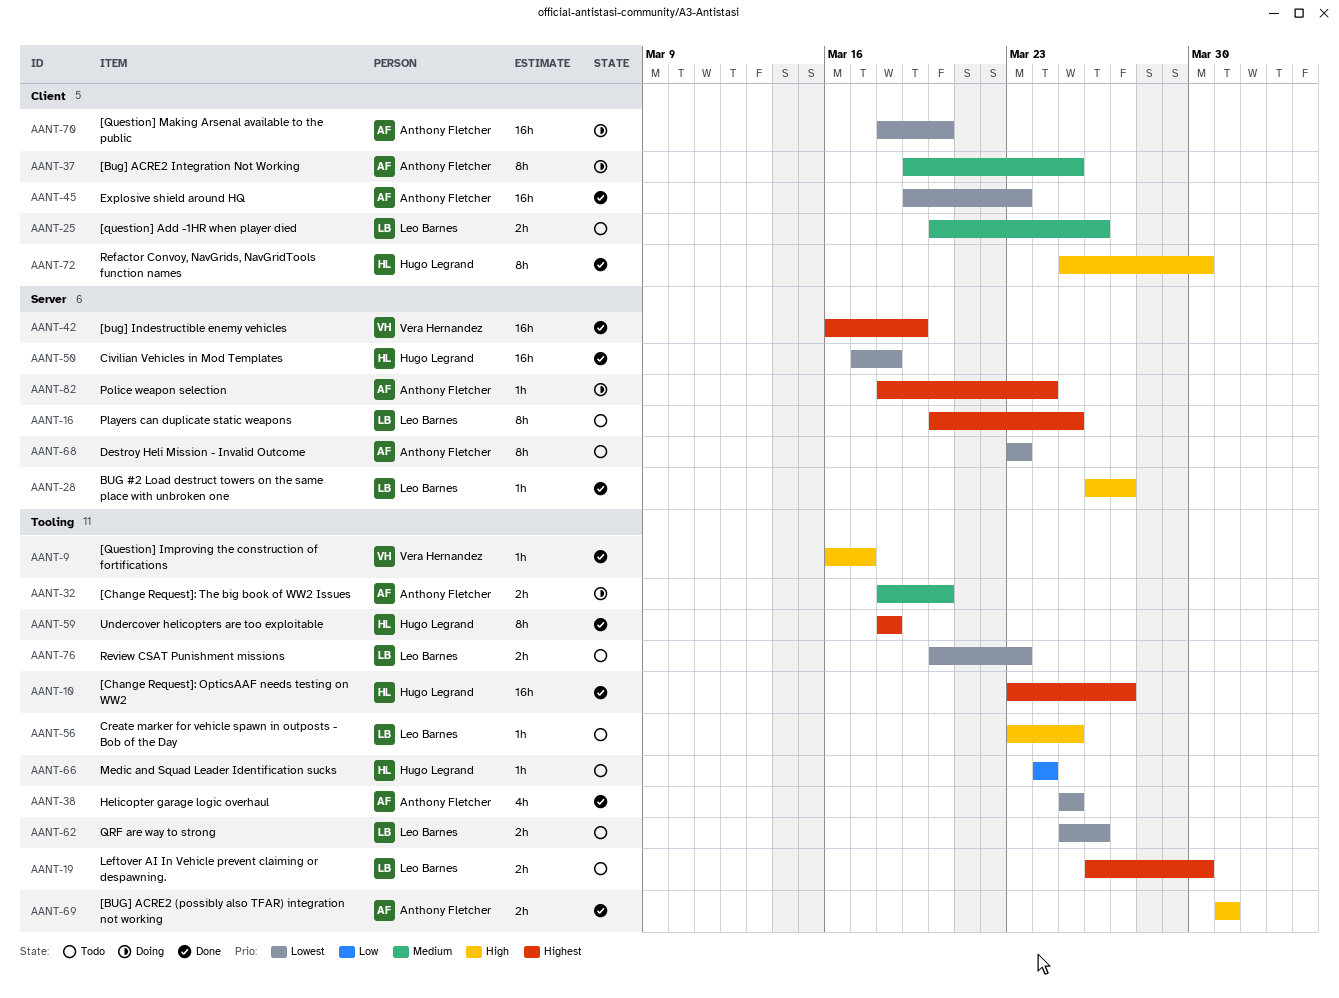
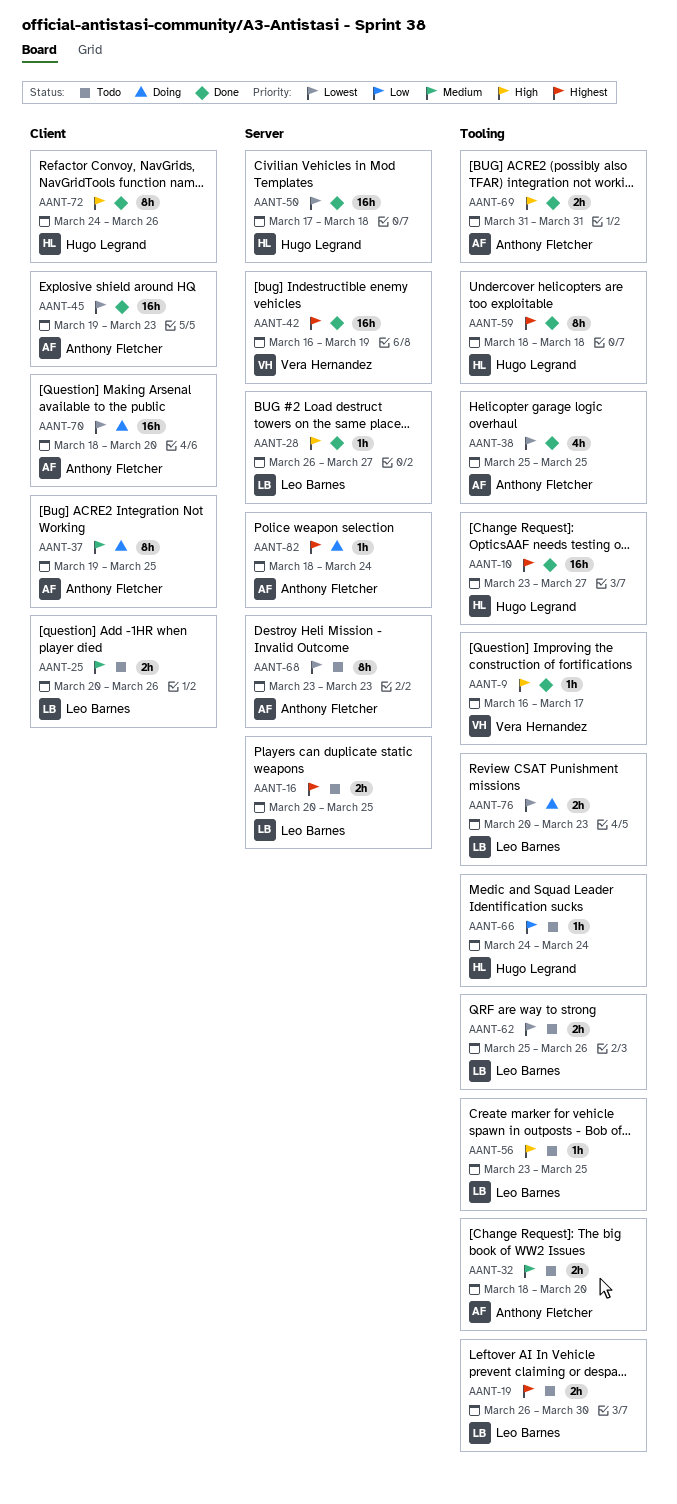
AANT-16, estimate: 8h -> 2h
AANT-32, status: Doing -> Todo
AANT-72, start: Mar 25 -> Mar 24
AANT-72, due: Mar 30 -> Mar 26
AANT-76, status: Todo -> Doing

